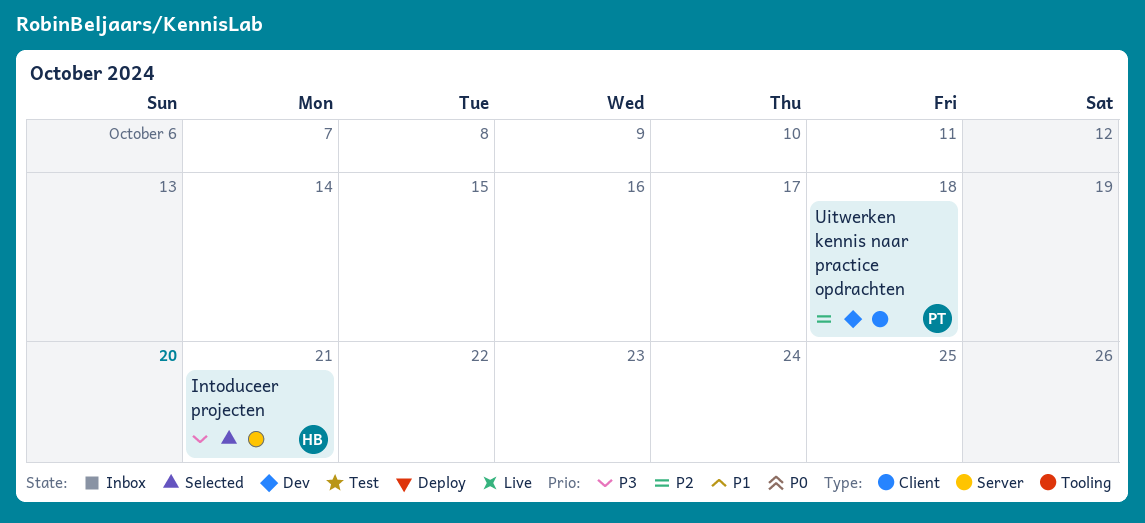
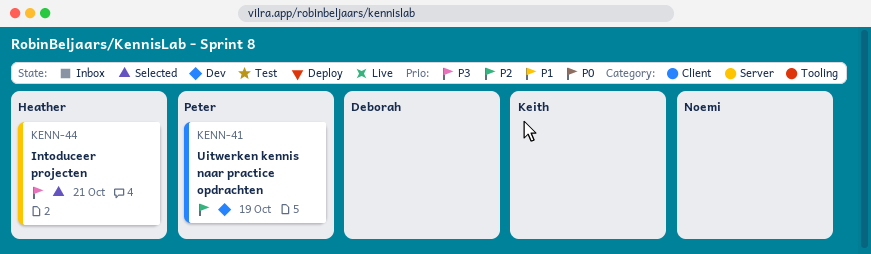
Uitwerken kennis naar practice opdrachten, due: Oct 18 -> Oct 19

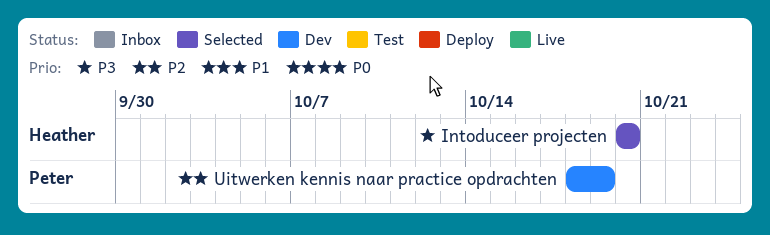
Intoduceer projecten, due: Oct 21 -> Oct 20

